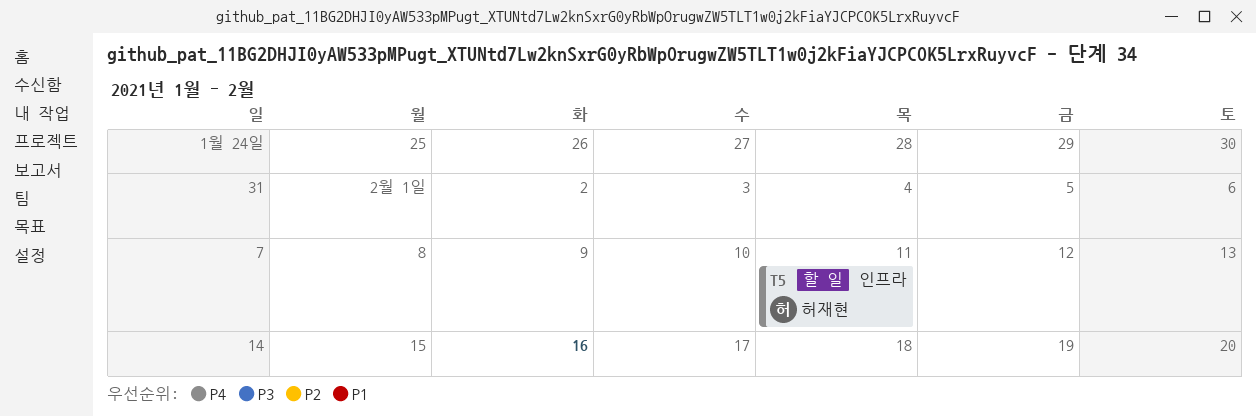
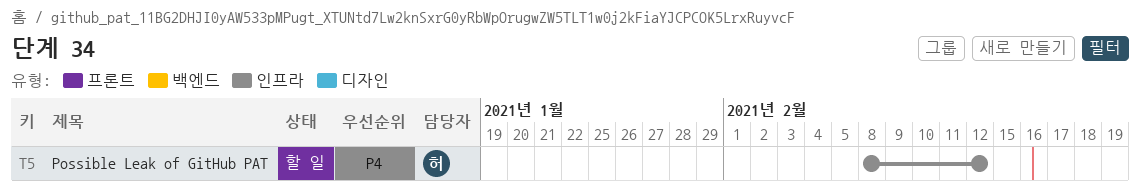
T5, due: Feb 11 -> Feb 12

